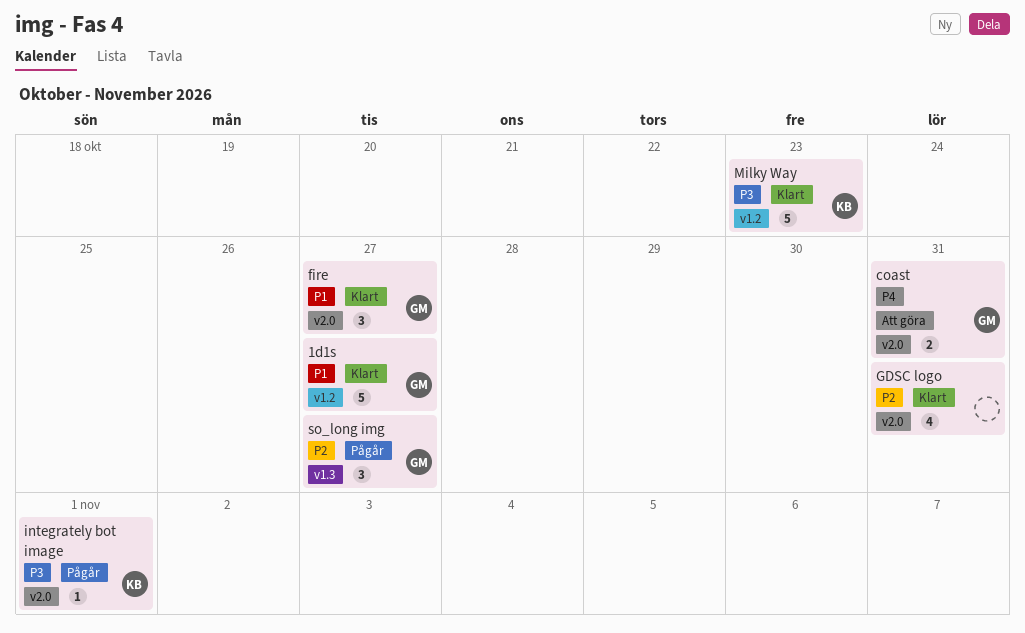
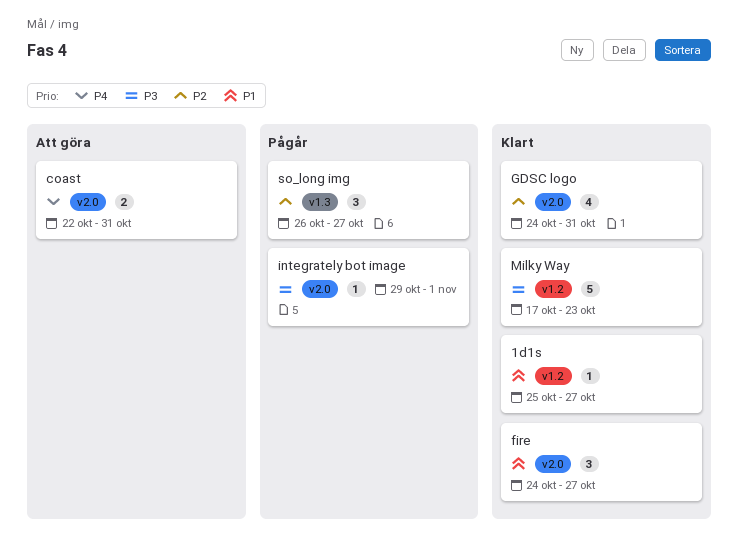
1d1s, estimate: 5 -> 1

